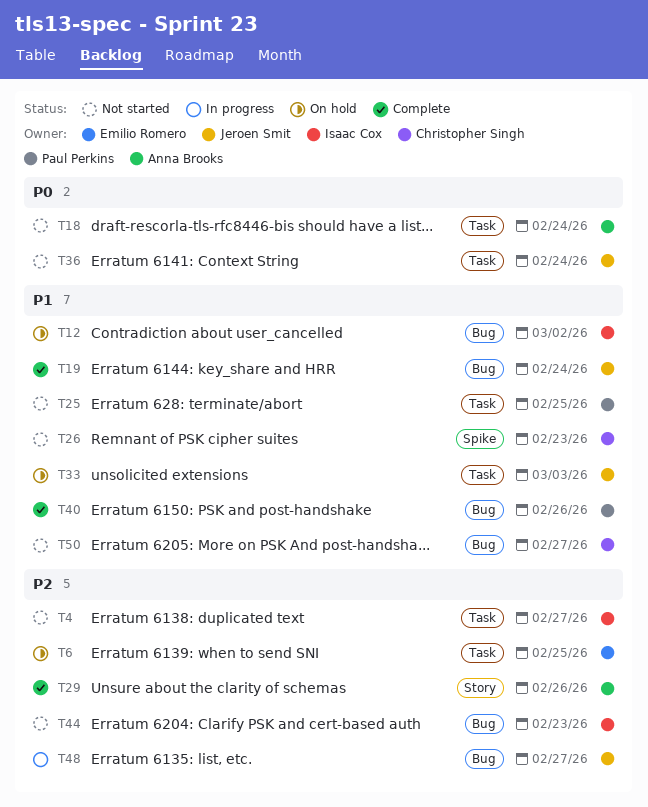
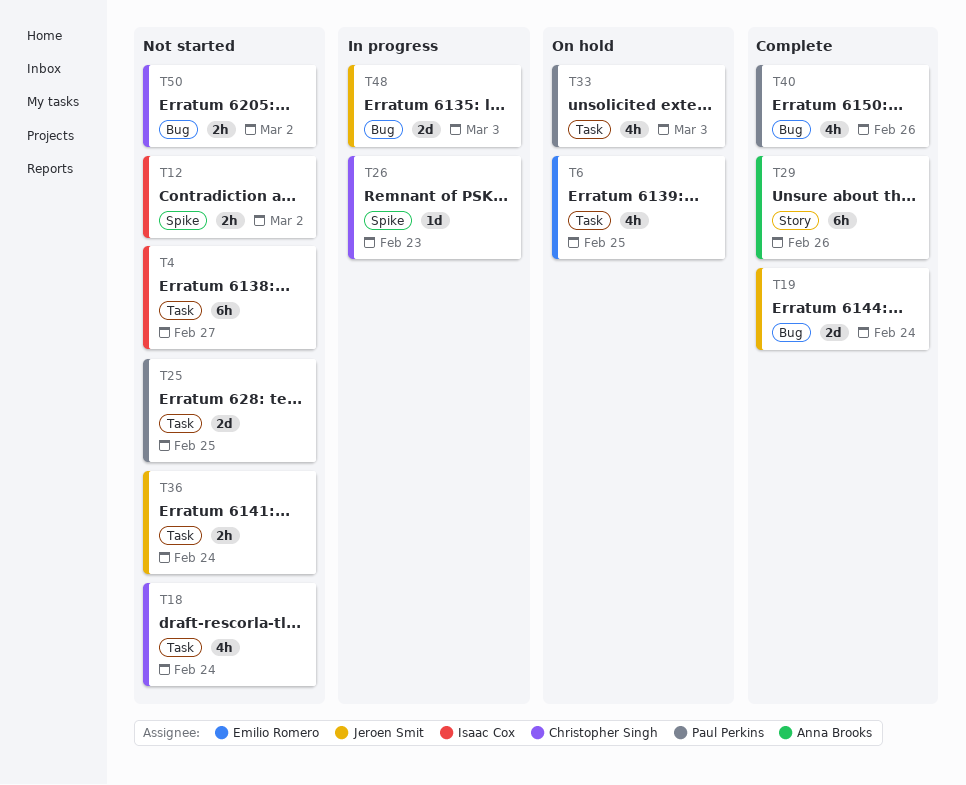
T12, status: On hold -> Not started
T12, label: Bug -> Spike
T18, owner: Anna Brooks -> Christopher Singh
T26, status: Not started -> In progress
T33, owner: Jeroen Smit -> Paul Perkins
T44: present -> none
T48, due: Feb 27 -> Mar 3
T50, due: Feb 27 -> Mar 2

